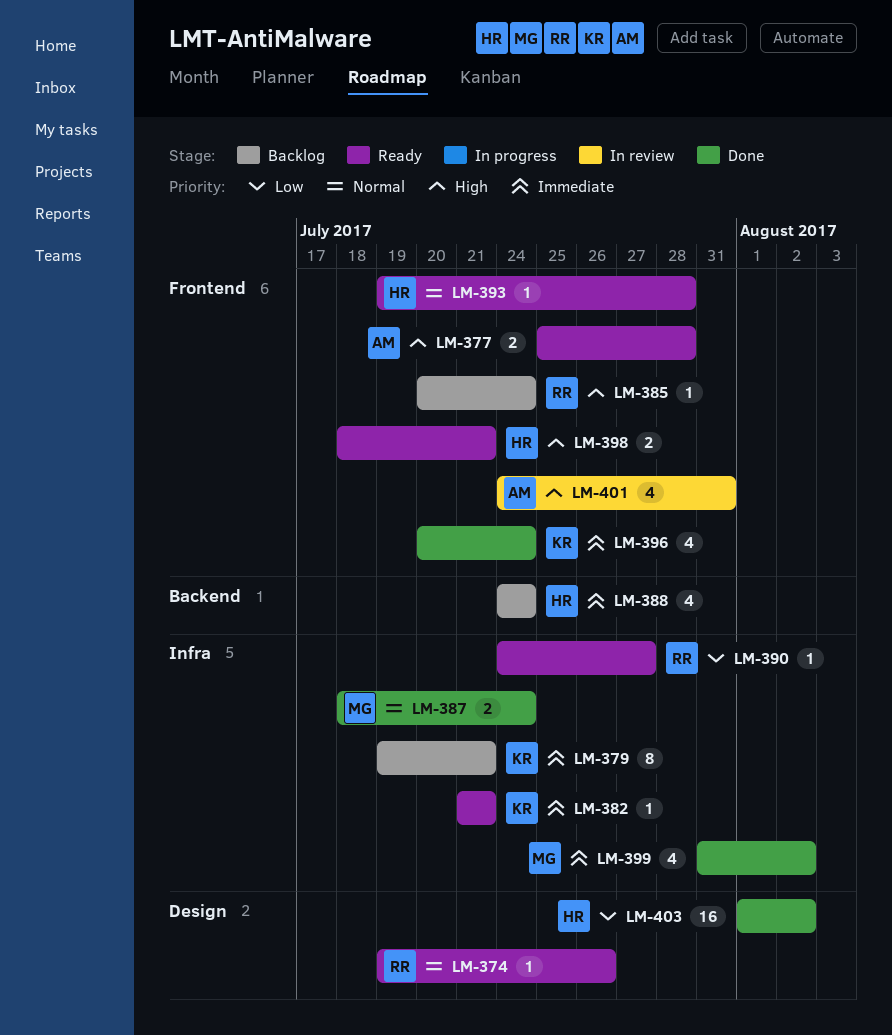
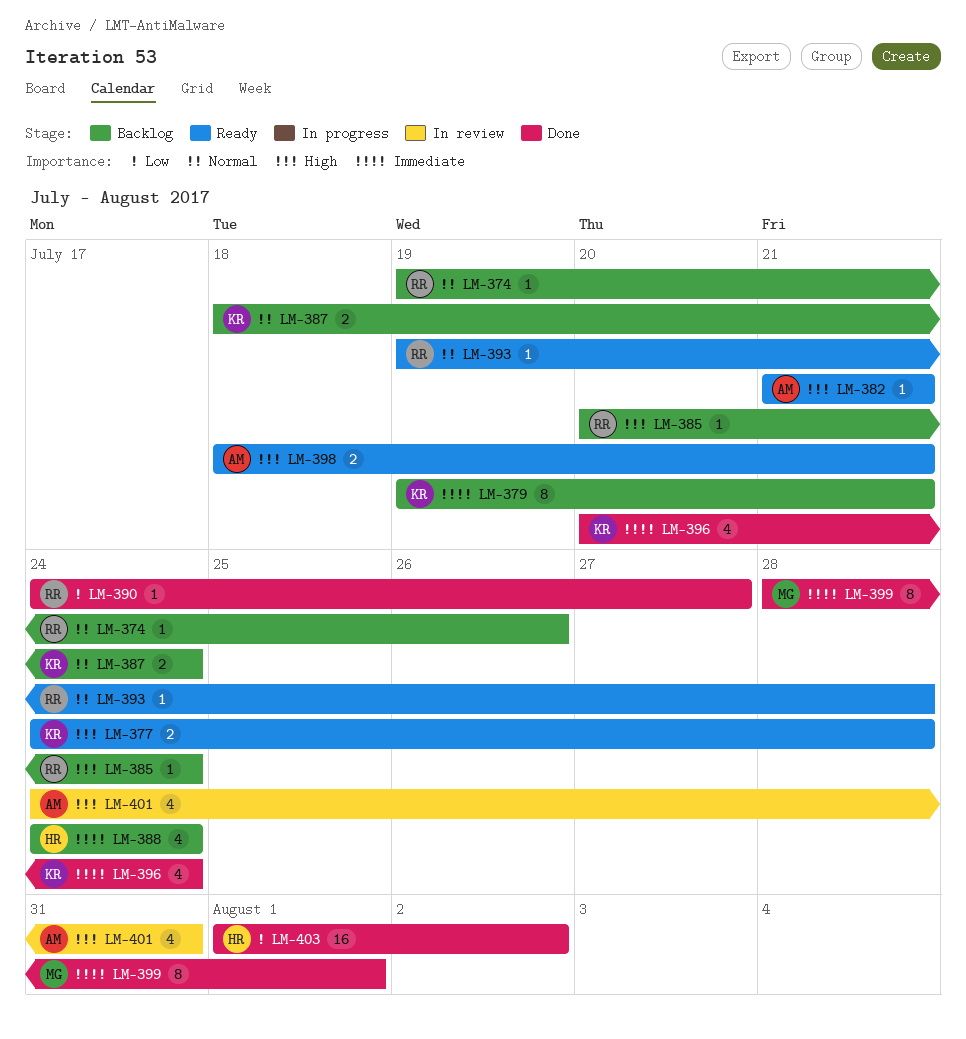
LM-374, status: Ready -> Backlog
LM-377, owner: AM -> KR
LM-377, start: Jul 25 -> Jul 24
LM-382, owner: KR -> AM
LM-382, priority: Immediate -> High
LM-387, status: Done -> Backlog
LM-387, owner: MG -> KR
LM-390, status: Ready -> Done
LM-393, owner: HR -> RR
LM-398, owner: HR -> AM
LM-399, estimate: 4 -> 8
LM-399, start: Jul 31 -> Jul 28
LM-399, due: Aug 2 -> Aug 1

